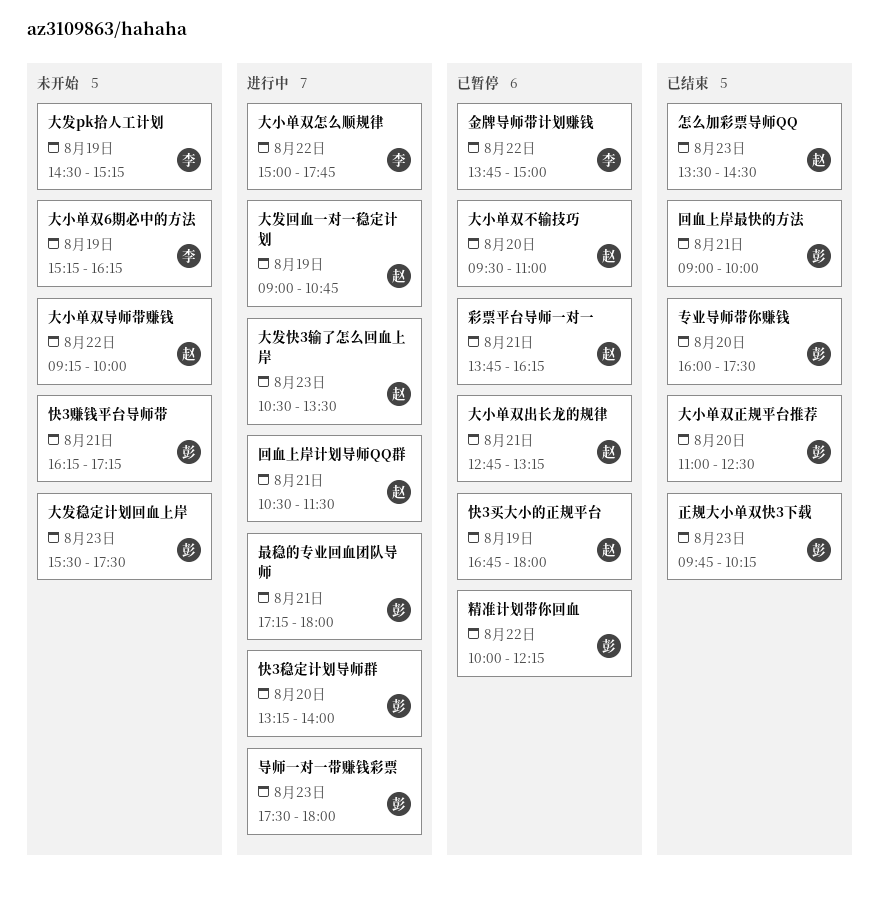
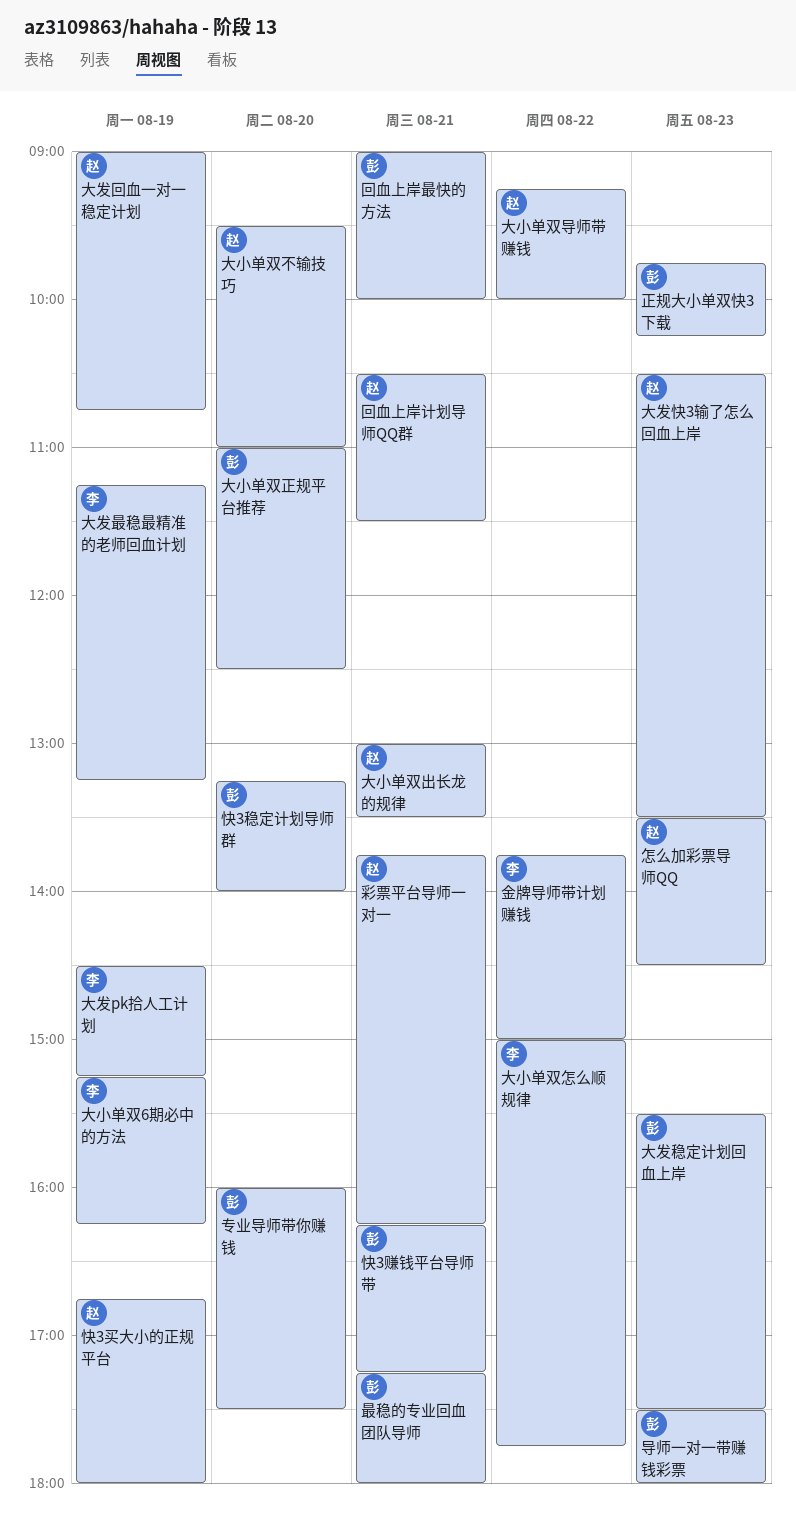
大发最稳最精准的老师回血计划: none -> present
大小单双出长龙的规律, begins: 12:45 -> 13:00
大小单双出长龙的规律, ends: 13:15 -> 13:30
精准计划带你回血: present -> none

